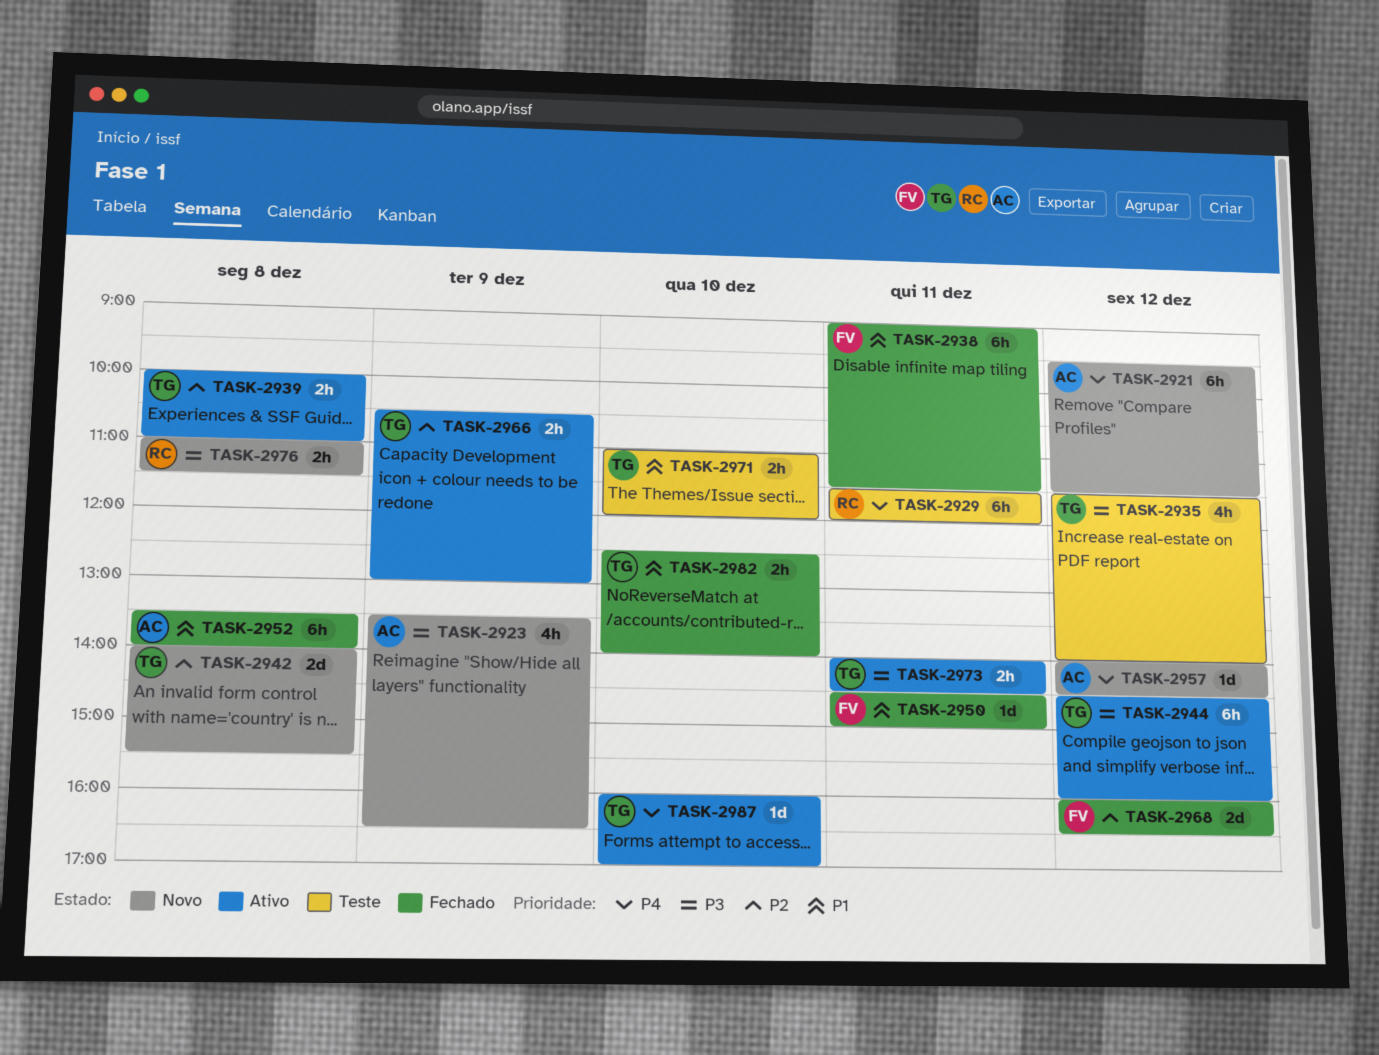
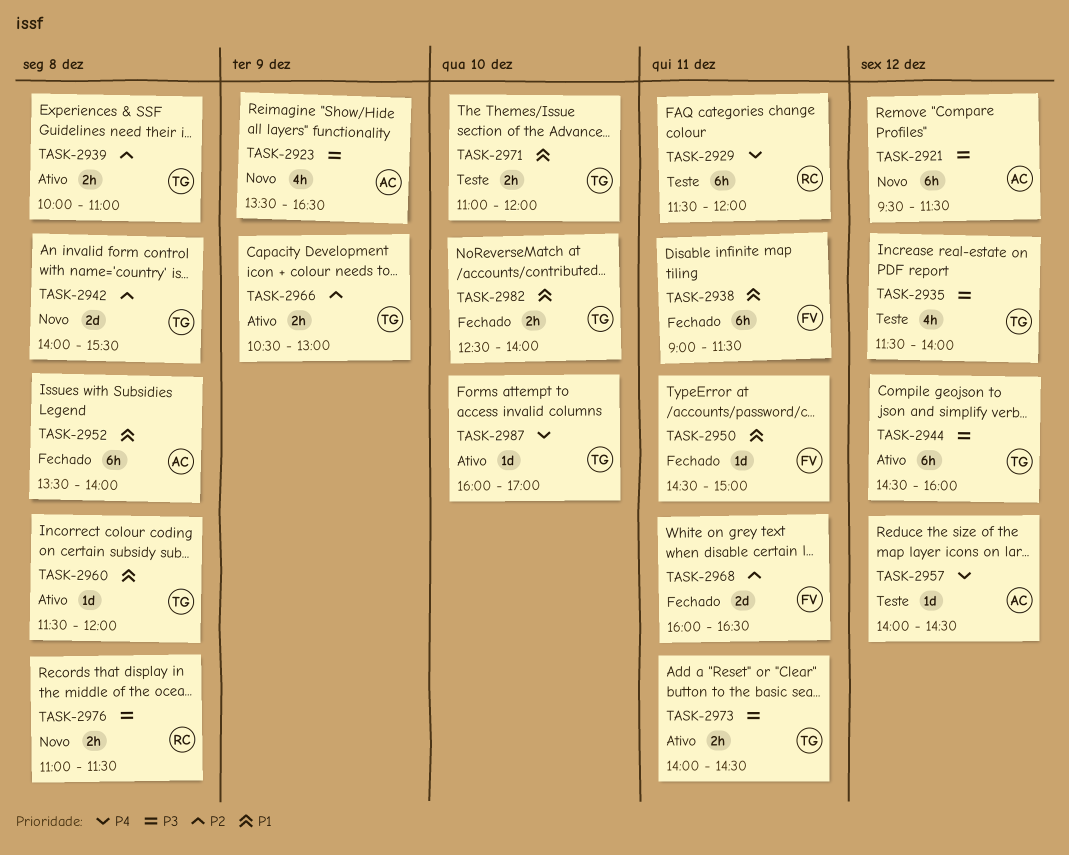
TASK-2921, priority: P4 -> P3
TASK-2957, status: Novo -> Teste
TASK-2960: none -> present
TASK-2968, day: Dec 12 -> Dec 11

